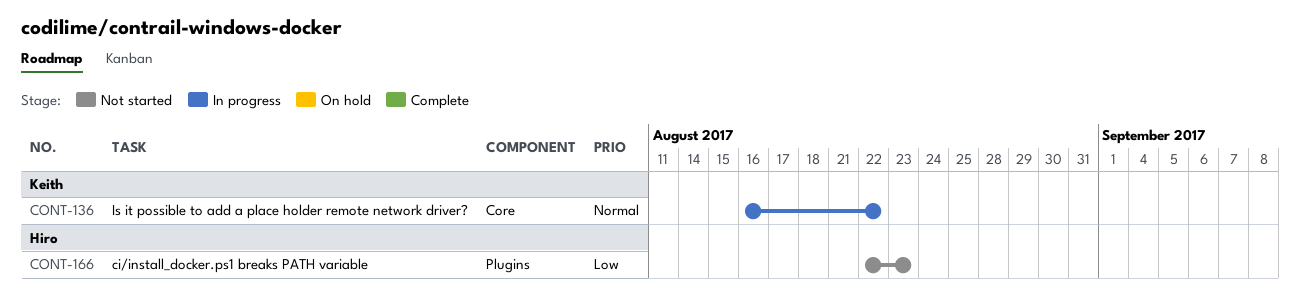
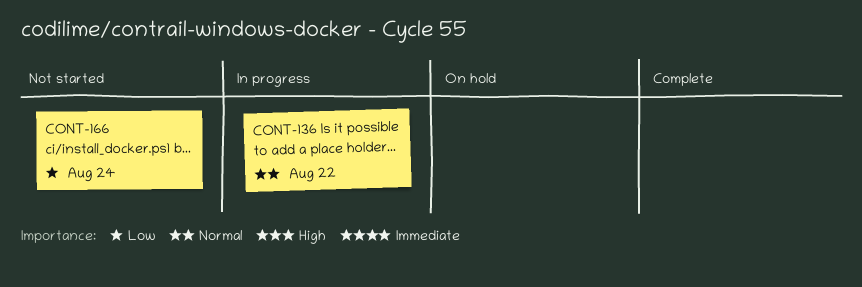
CONT-166, due: Aug 23 -> Aug 24

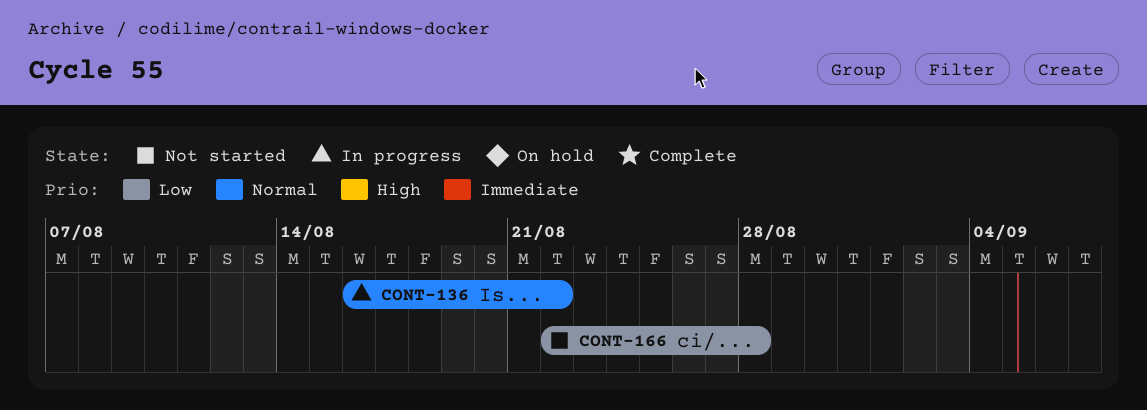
CONT-166, due: Aug 24 -> Aug 28

